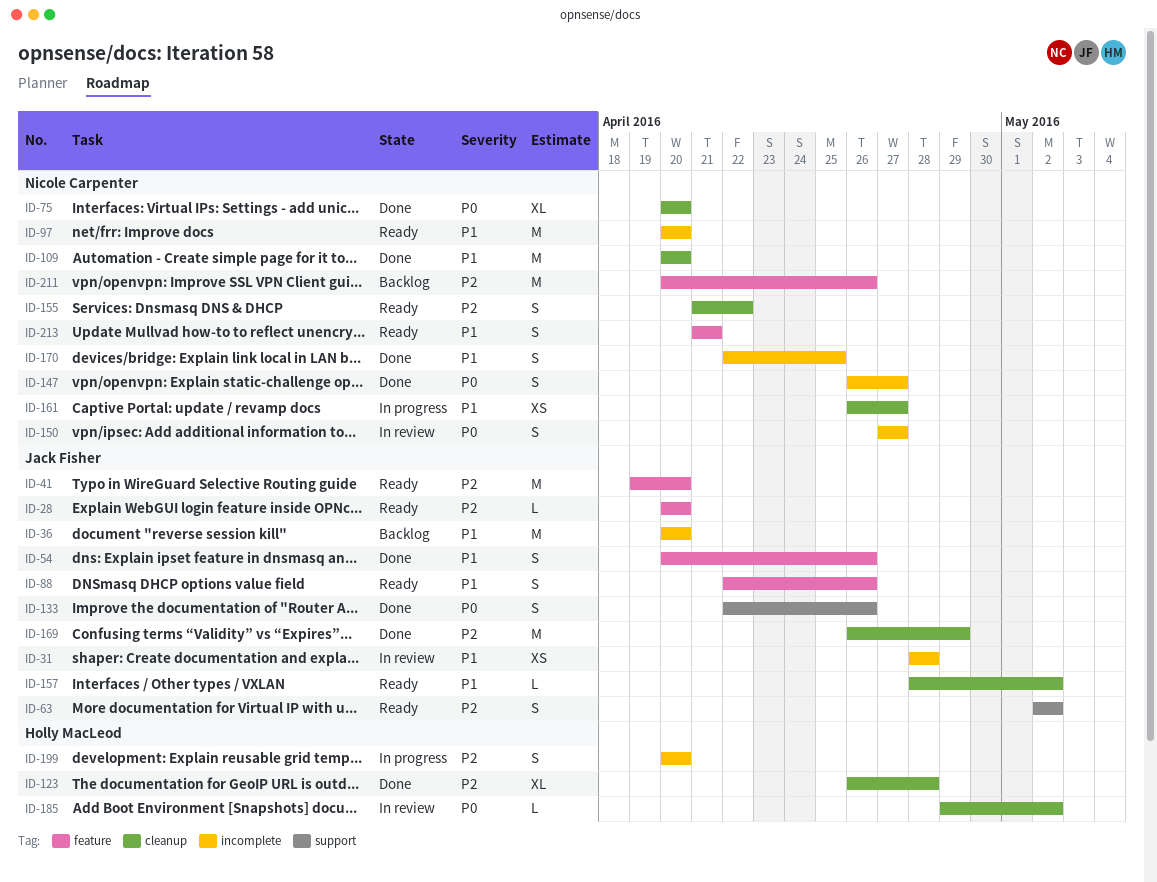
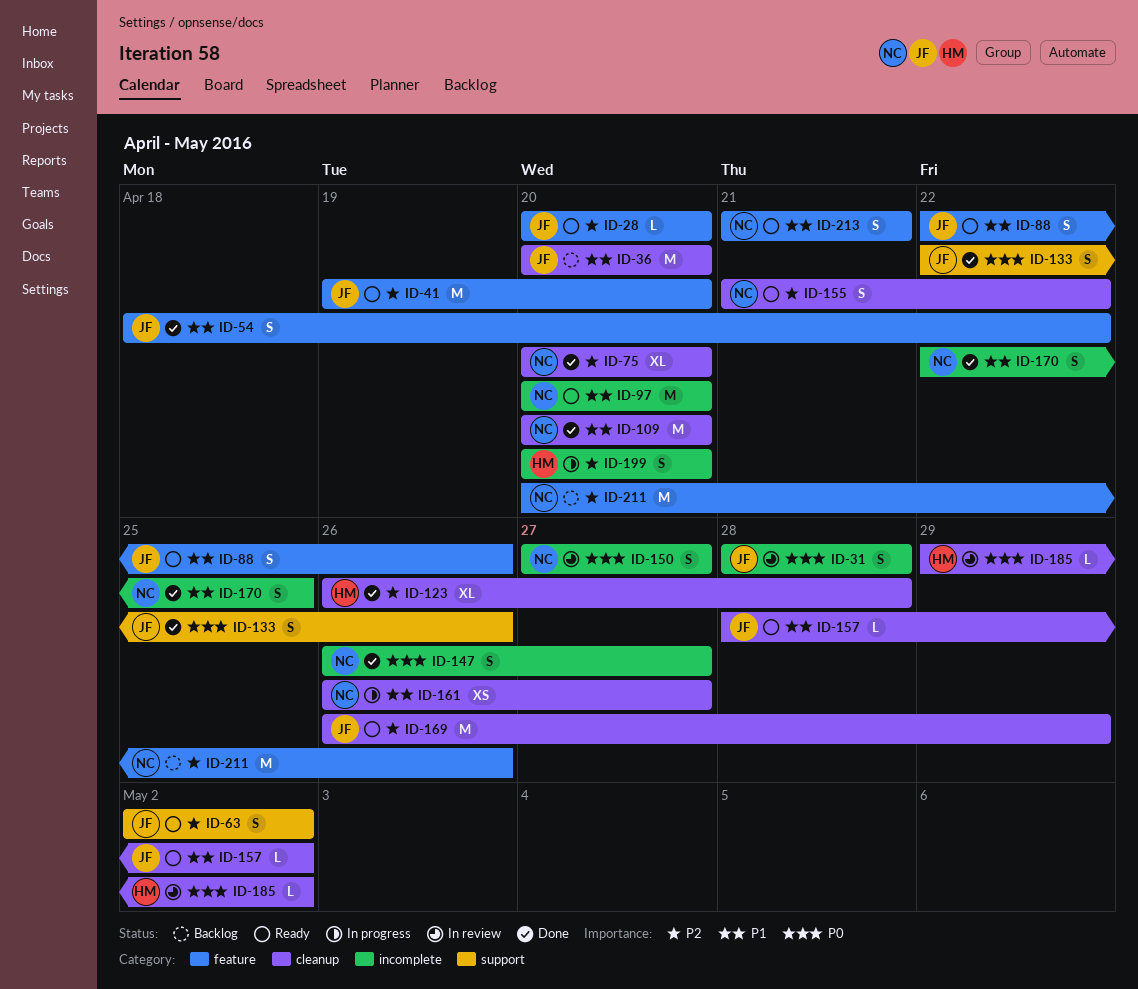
ID-31, priority: P1 -> P0
ID-31, estimate: XS -> S
ID-36, label: incomplete -> cleanup
ID-54, start: Apr 20 -> Apr 18
ID-54, due: Apr 26 -> Apr 22
ID-75, priority: P0 -> P2
ID-169, status: Done -> Ready

